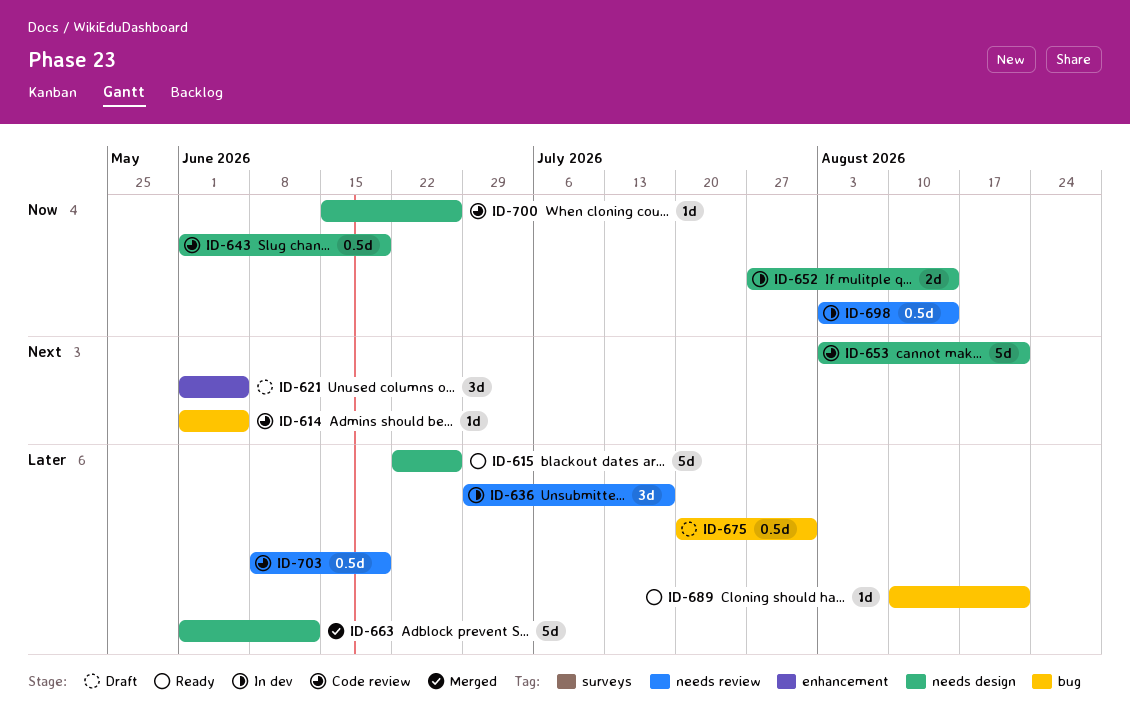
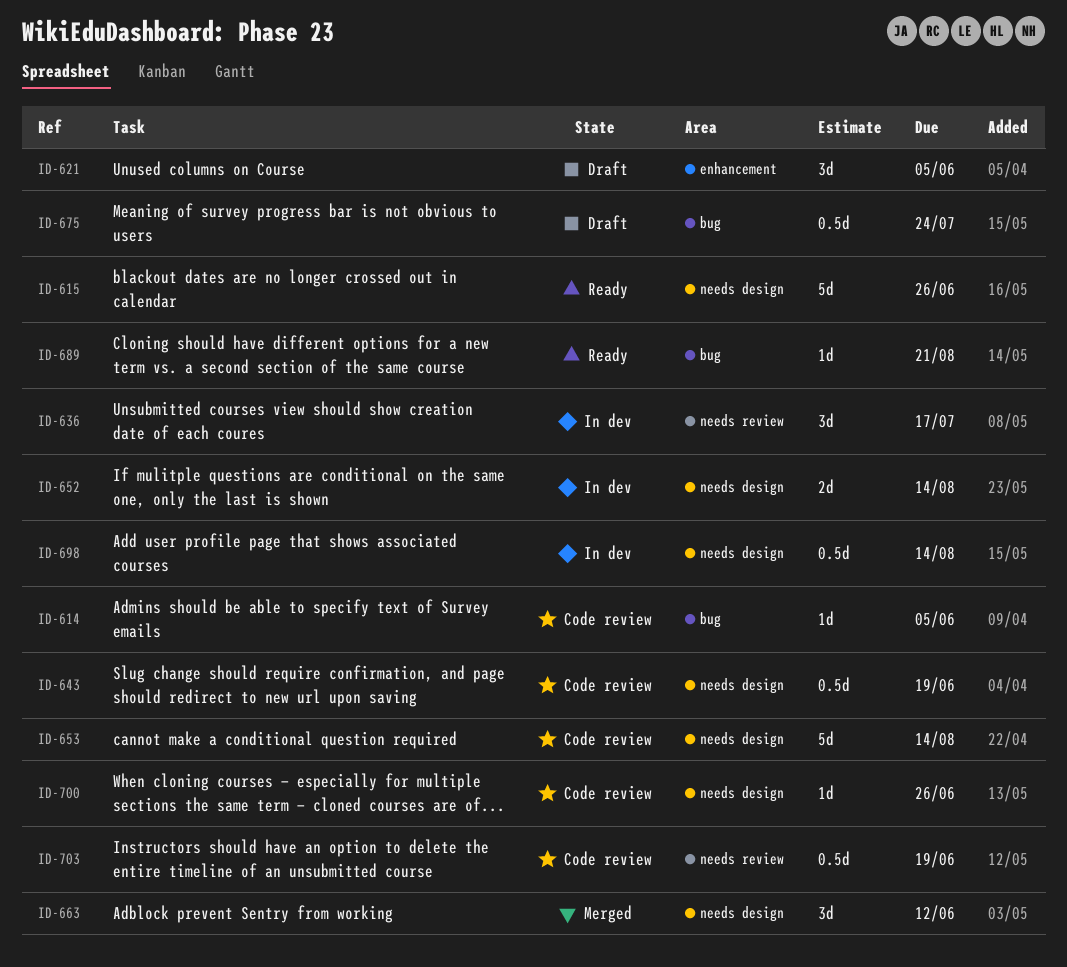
ID-653, due: Aug 21 -> Aug 14
ID-663, estimate: 5d -> 3d
ID-675, due: Jul 31 -> Jul 24
ID-698, label: needs review -> needs design

